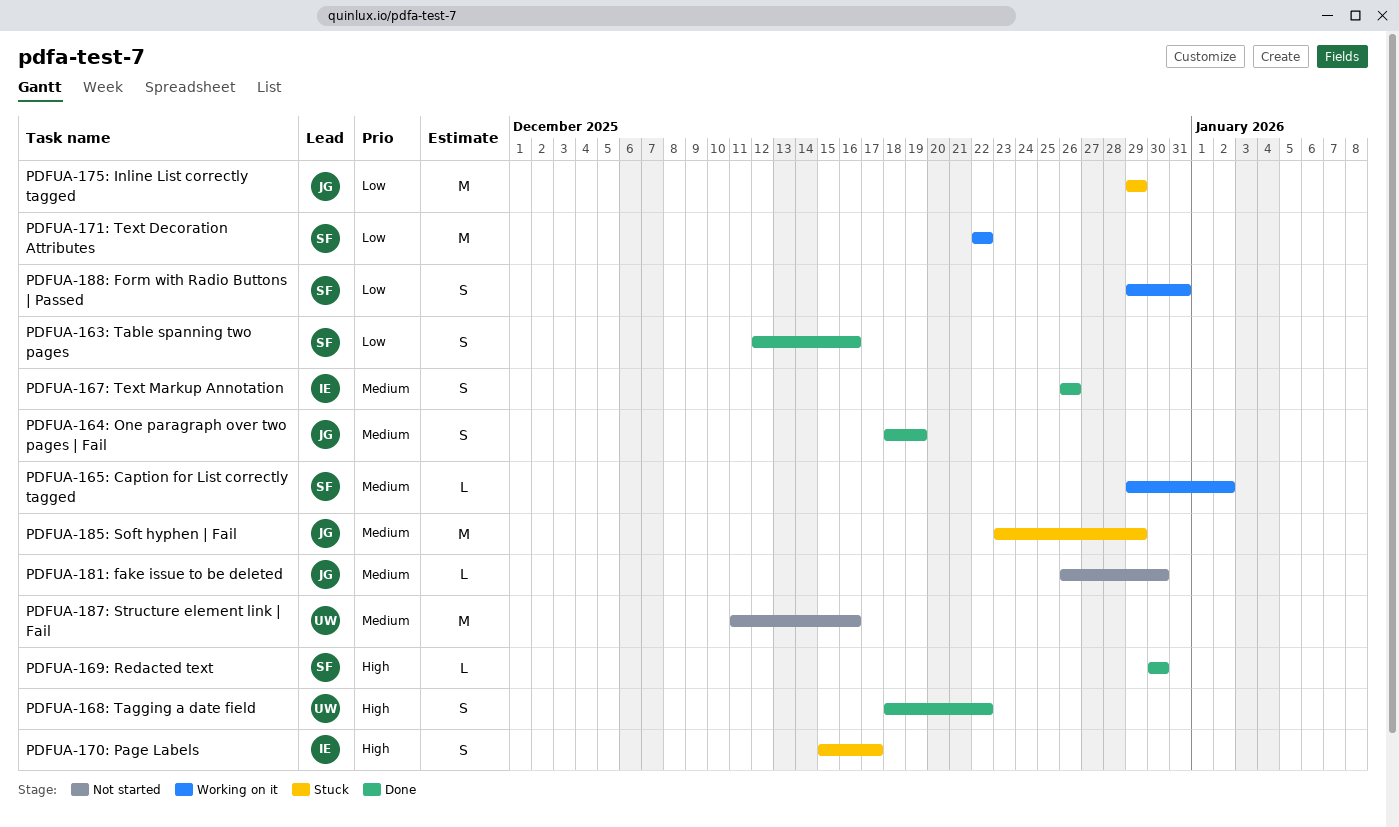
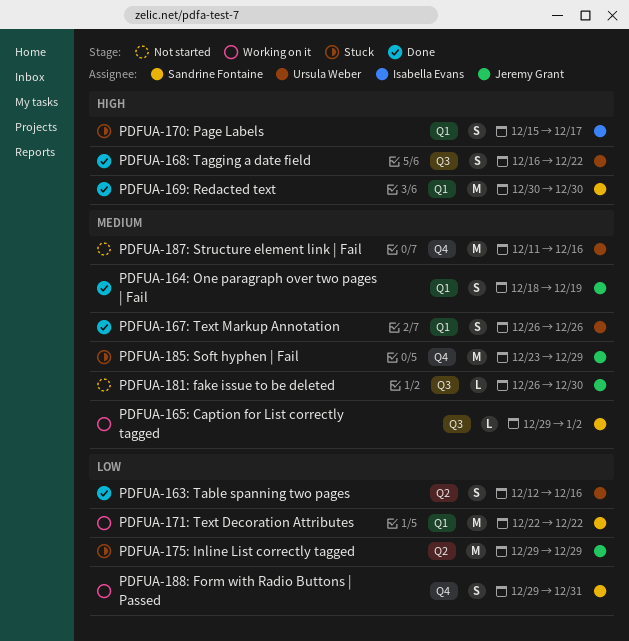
PDFUA-163: Table spanning two pages, owner: Sandrine Fontaine -> Ursula Weber
PDFUA-167: Text Markup Annotation, owner: Isabella Evans -> Ursula Weber
PDFUA-168: Tagging a date field, start: Dec 18 -> Dec 16
PDFUA-169: Redacted text, estimate: L -> M

